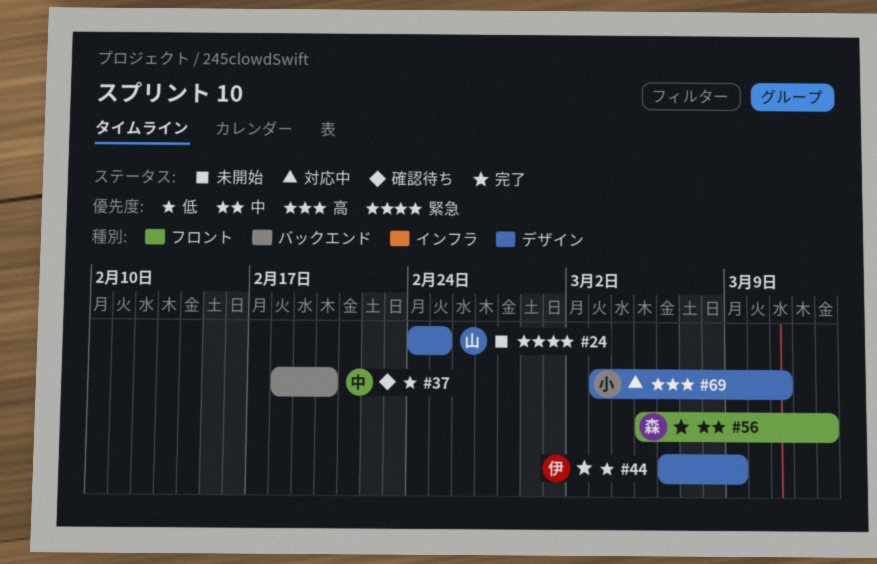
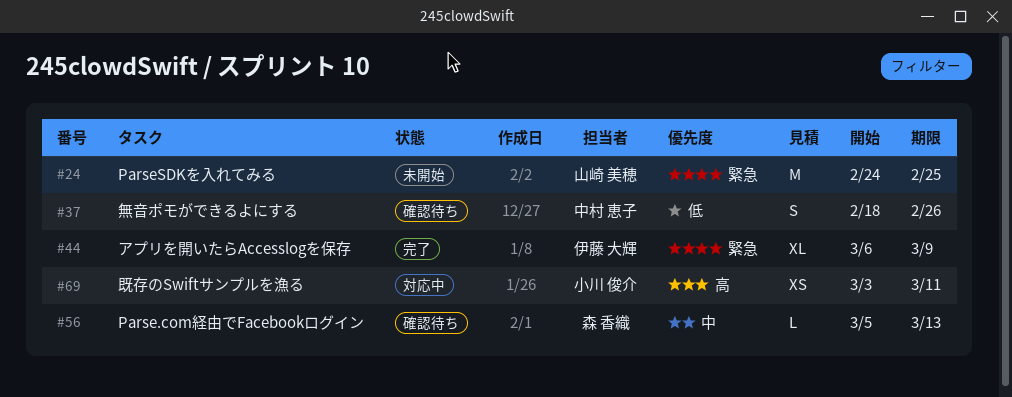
#37, due: Feb 20 -> Feb 26
#44, priority: 低 -> 緊急
#56, status: 完了 -> 確認待ち

